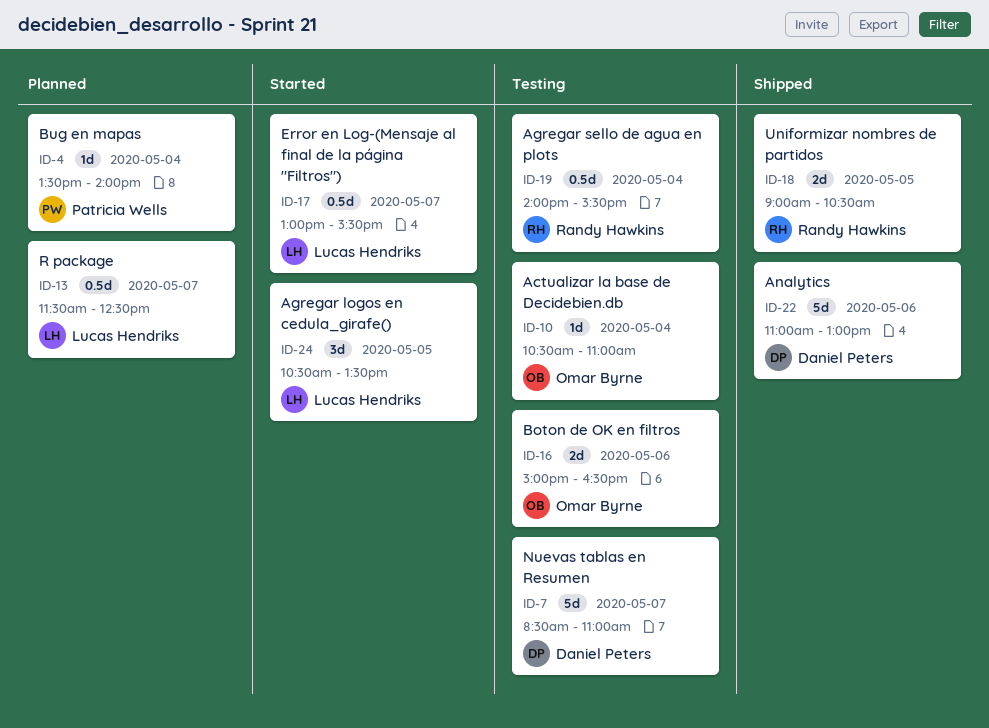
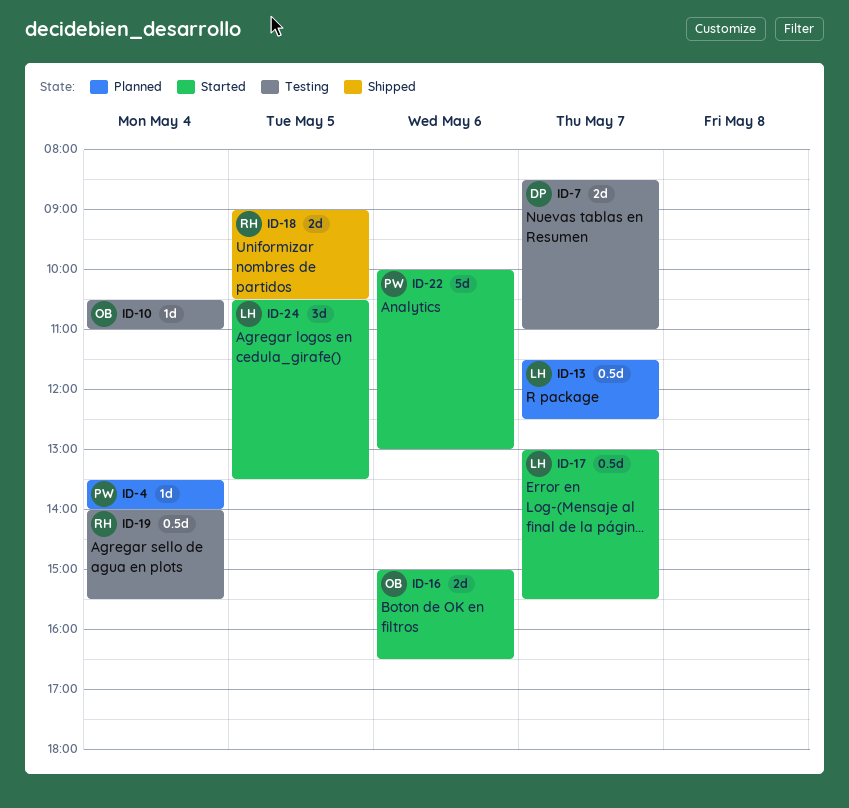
ID-7, estimate: 5d -> 2d
ID-16, status: Testing -> Started
ID-22, status: Shipped -> Started
ID-22, owner: Daniel Peters -> Patricia Wells
ID-22, begins: 11:00 -> 10:00

